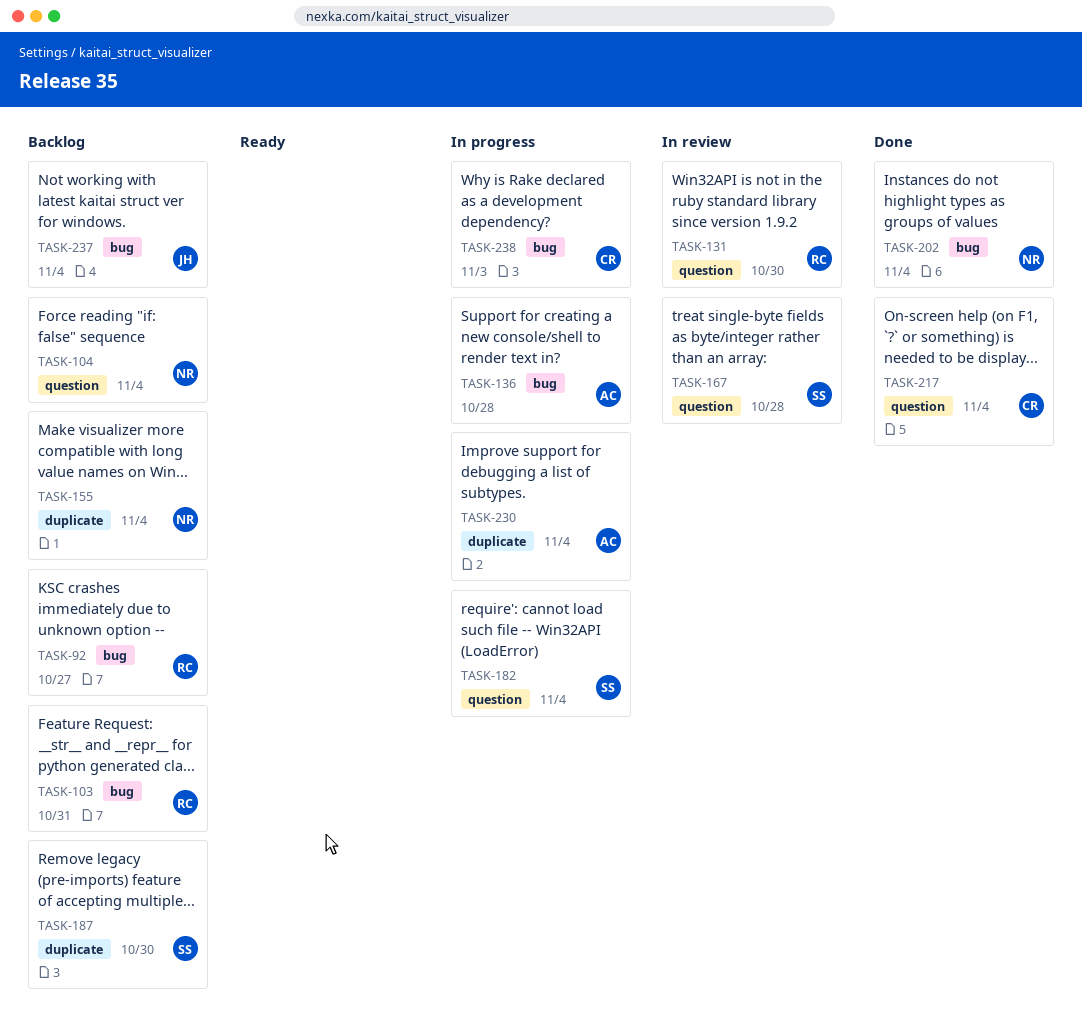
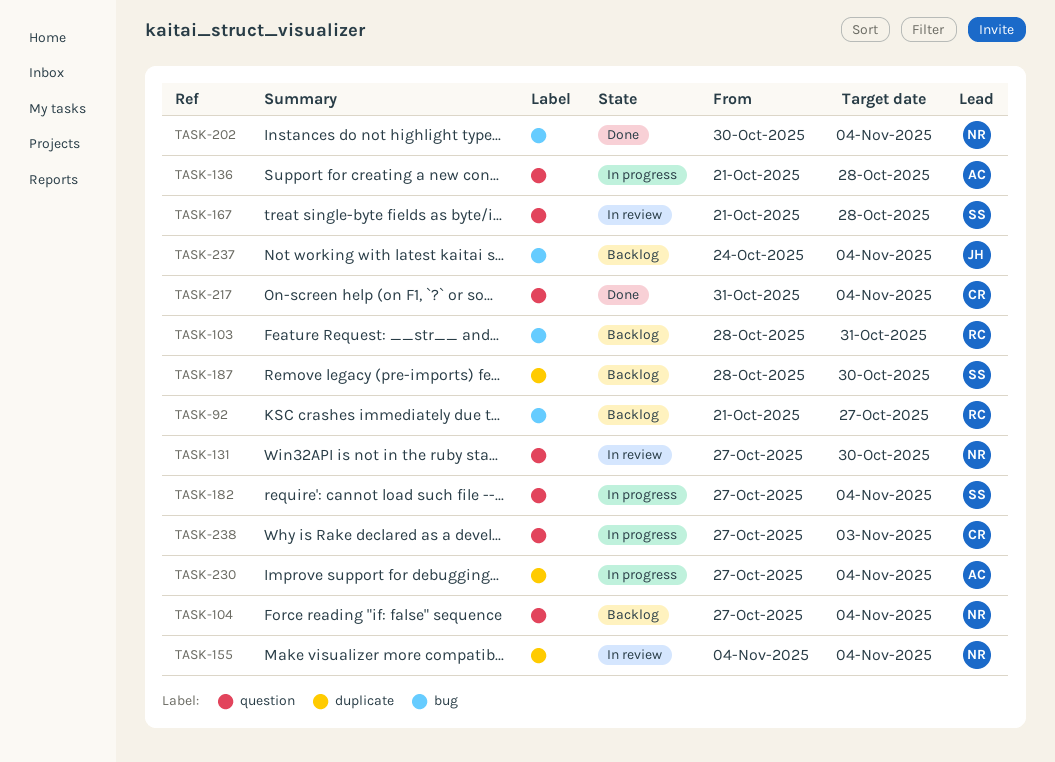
TASK-131, owner: RC -> NR
TASK-136, label: bug -> question
TASK-155, status: Backlog -> In review
TASK-238, label: bug -> question

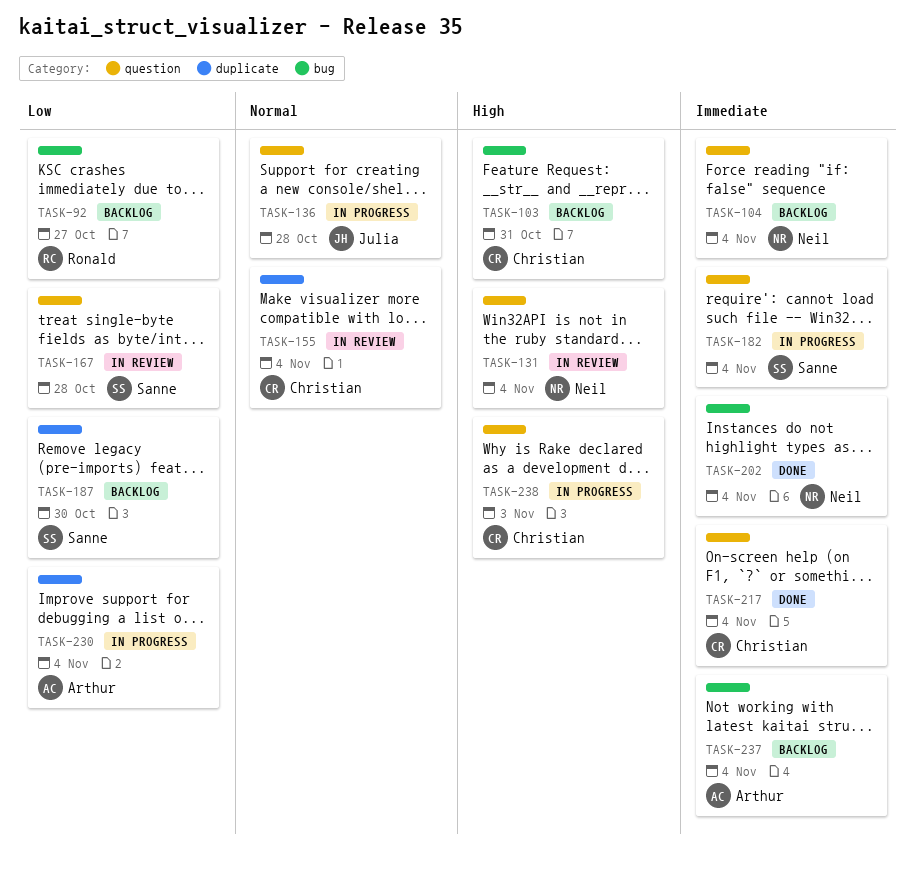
TASK-103, owner: Ronald -> Christian
TASK-131, due: Oct 30 -> Nov 4
TASK-136, owner: Arthur -> Julia
TASK-155, owner: Neil -> Christian
TASK-237, owner: Julia -> Arthur

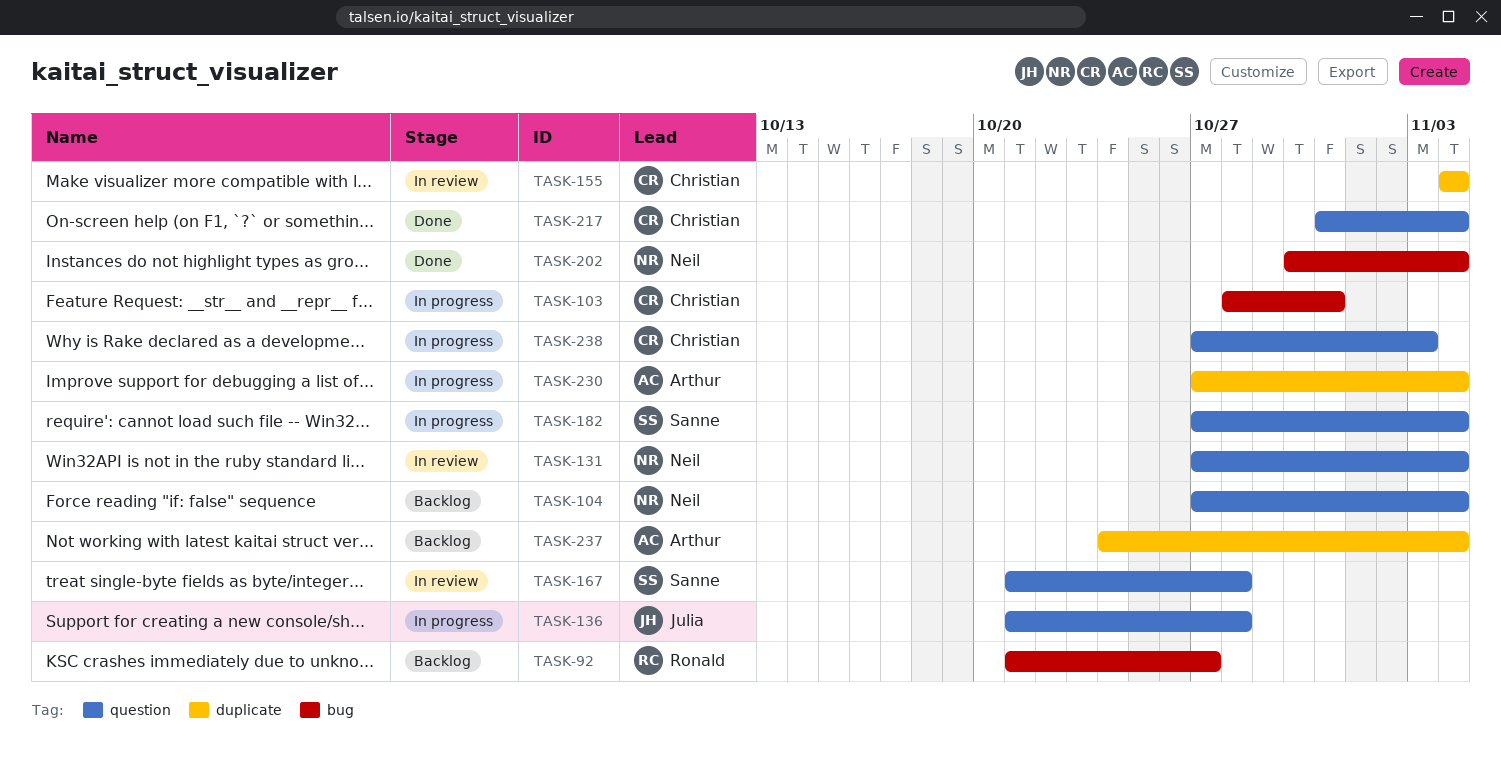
TASK-103, status: Backlog -> In progress
TASK-187: present -> none
TASK-237, label: bug -> duplicate

